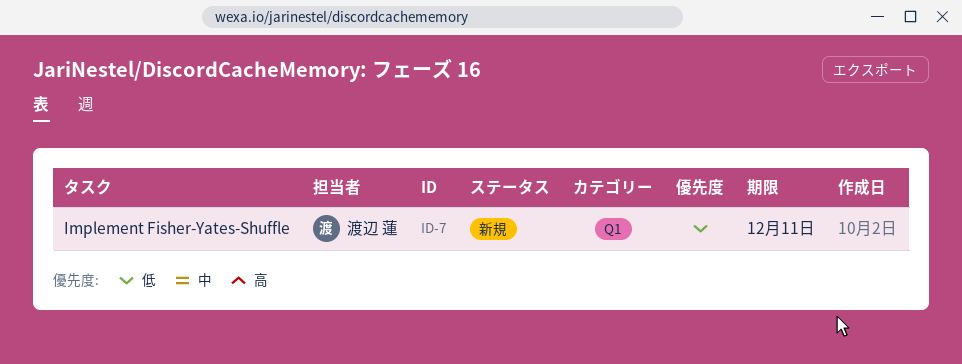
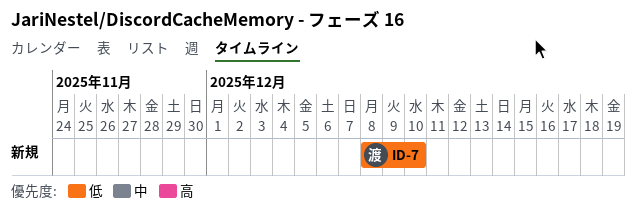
ID-7, due: Dec 11 -> Dec 10

